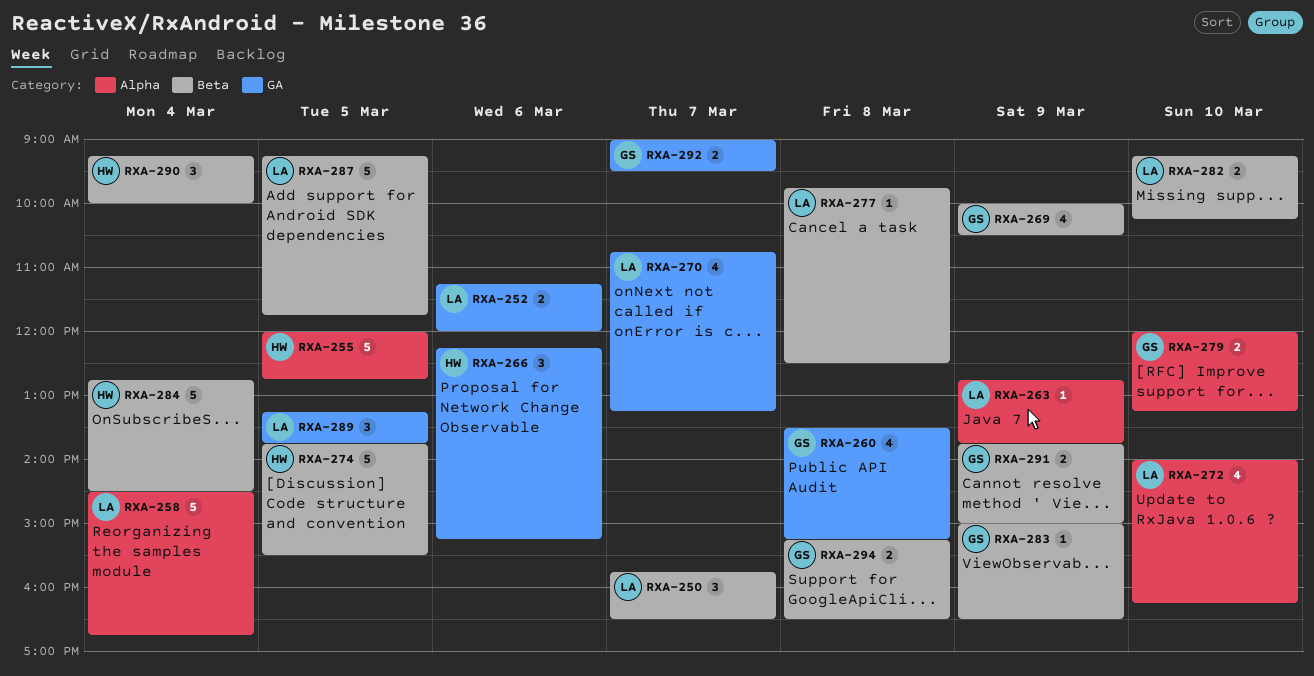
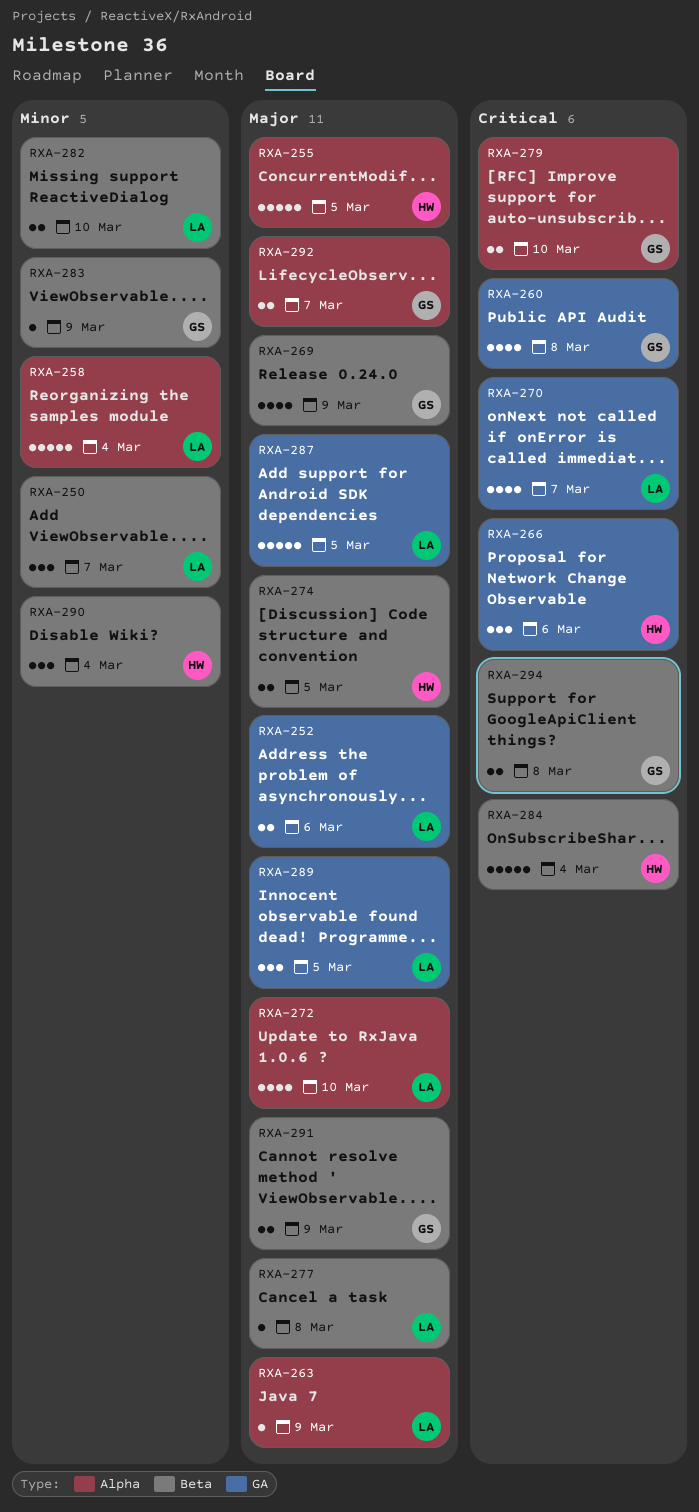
RXA-274, estimate: 5 -> 2
RXA-287, label: Beta -> GA
RXA-292, label: GA -> Alpha

